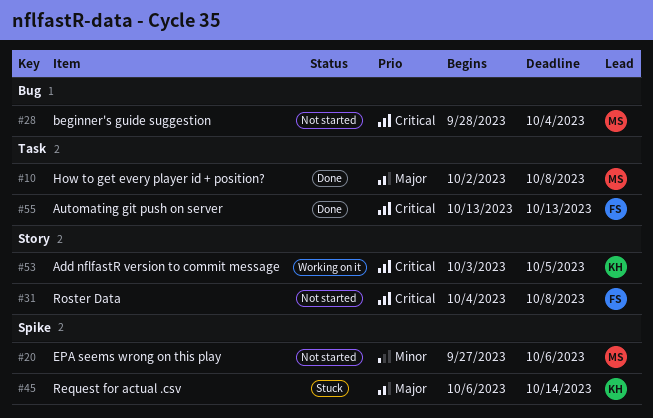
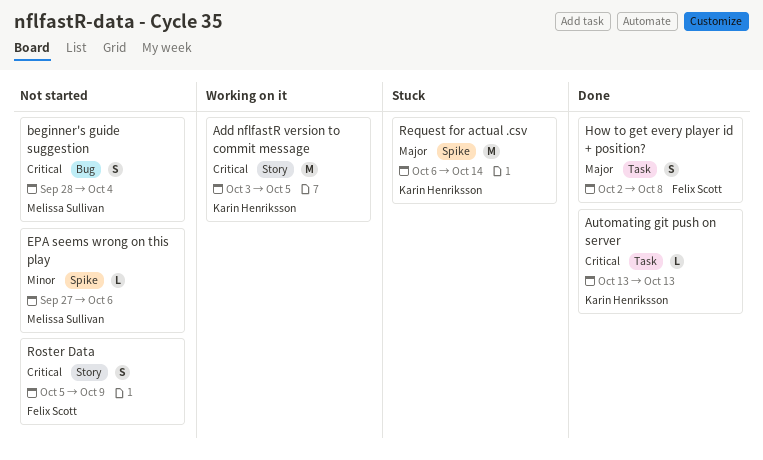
Automating git push on server, owner: Felix Scott -> Karin Henriksson
How to get every player id + position?, owner: Melissa Sullivan -> Felix Scott
Roster Data, start: Oct 4 -> Oct 5
Roster Data, due: Oct 8 -> Oct 9

